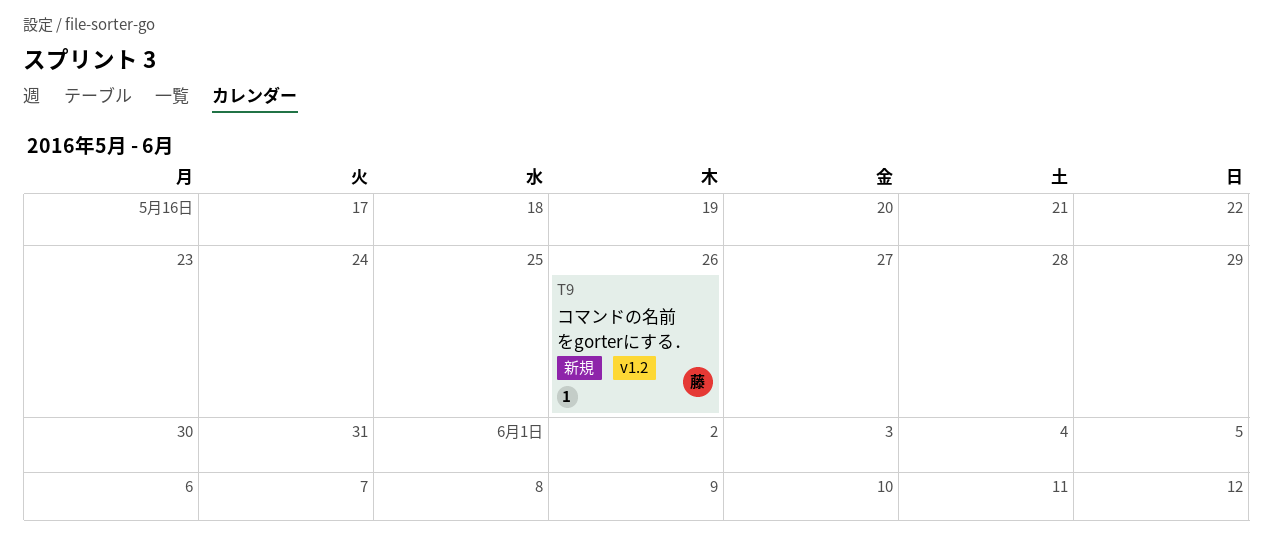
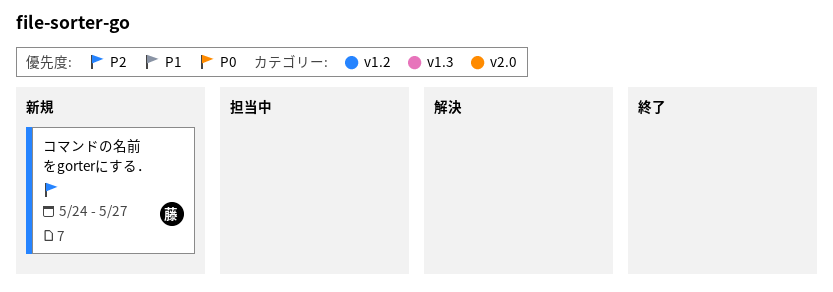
コマンドの名前をgorterにする．, due: May 26 -> May 27

